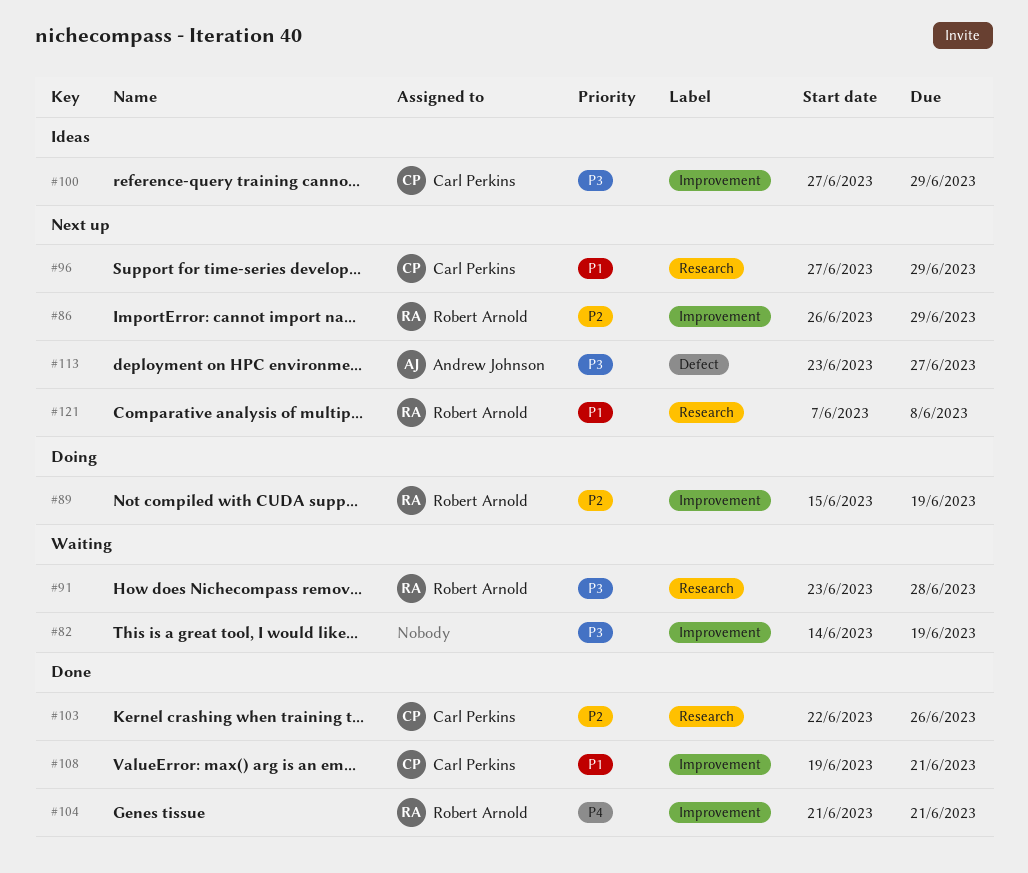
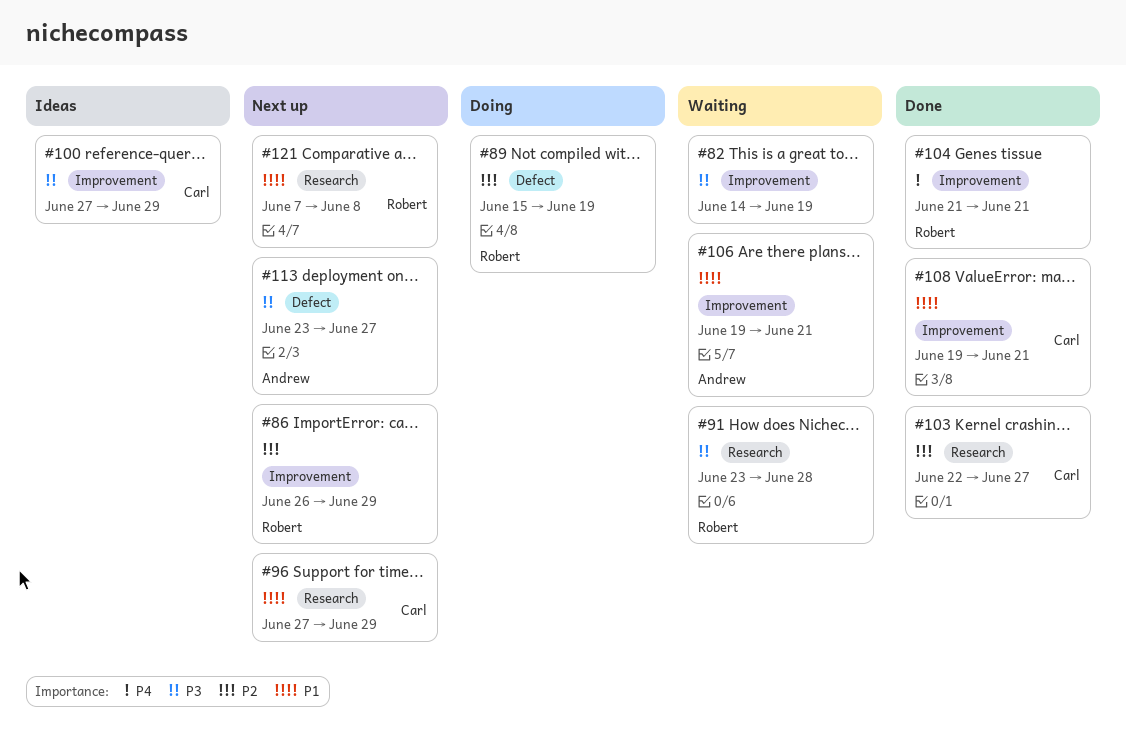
#89, label: Improvement -> Defect
#103, due: Jun 26 -> Jun 27
#106: none -> present

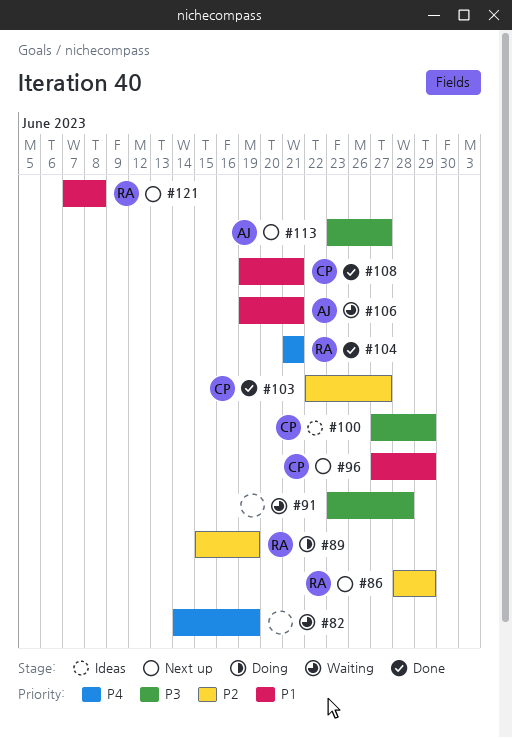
#82, priority: P3 -> P4
#86, start: Jun 26 -> Jun 28
#91, owner: Robert -> none

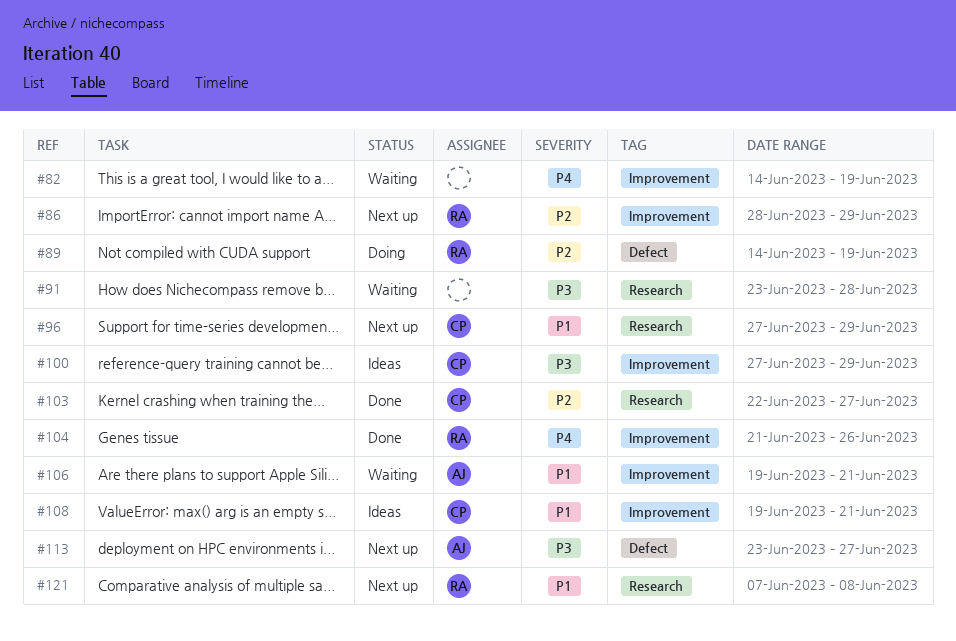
#89, start: Jun 15 -> Jun 14
#104, due: Jun 21 -> Jun 26
#108, status: Done -> Ideas

